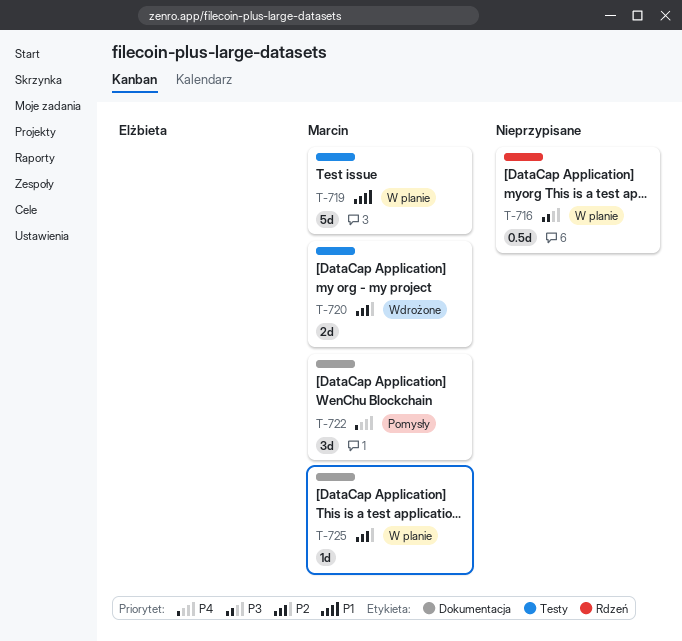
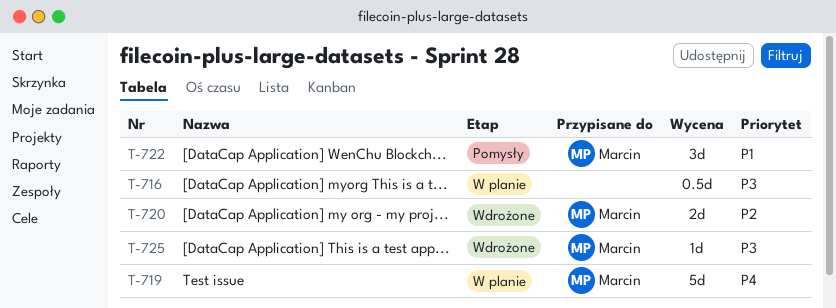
T-719, priority: P1 -> P4
T-722, priority: P4 -> P1
T-725, status: W planie -> Wdrożone
T-725, priority: P2 -> P3

